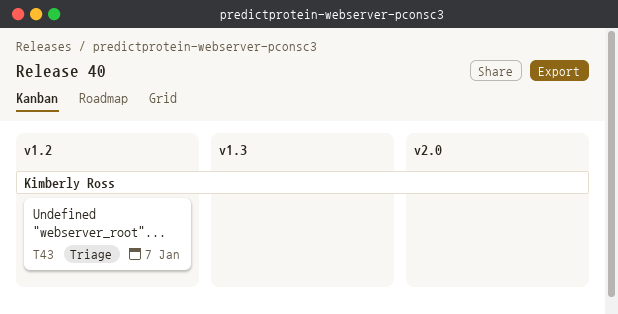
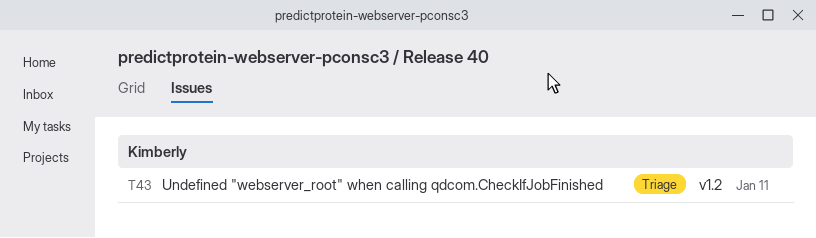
T43, due: Jan 7 -> Jan 11

